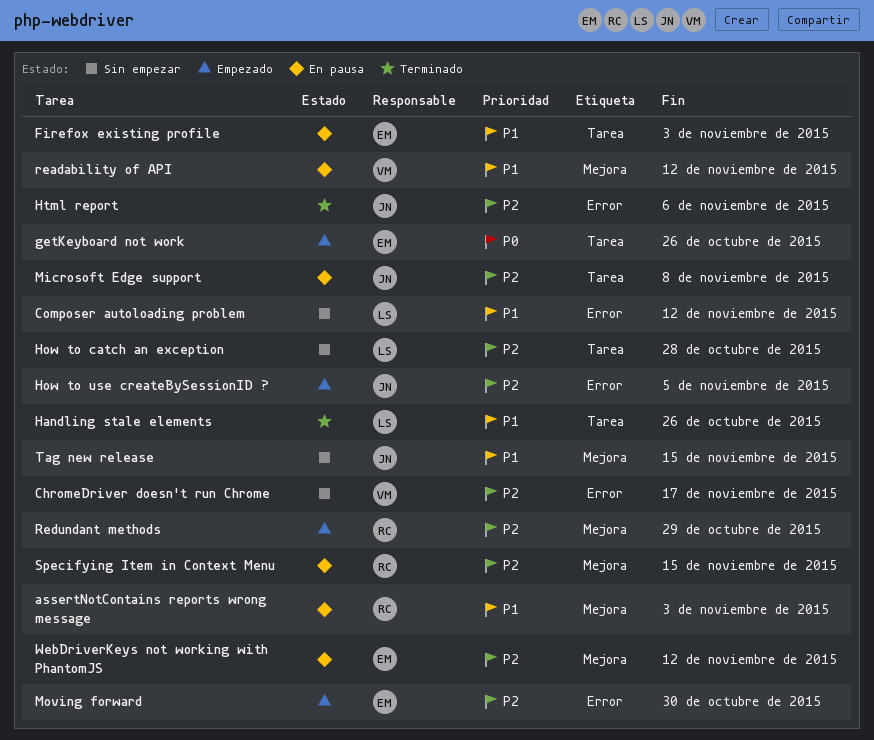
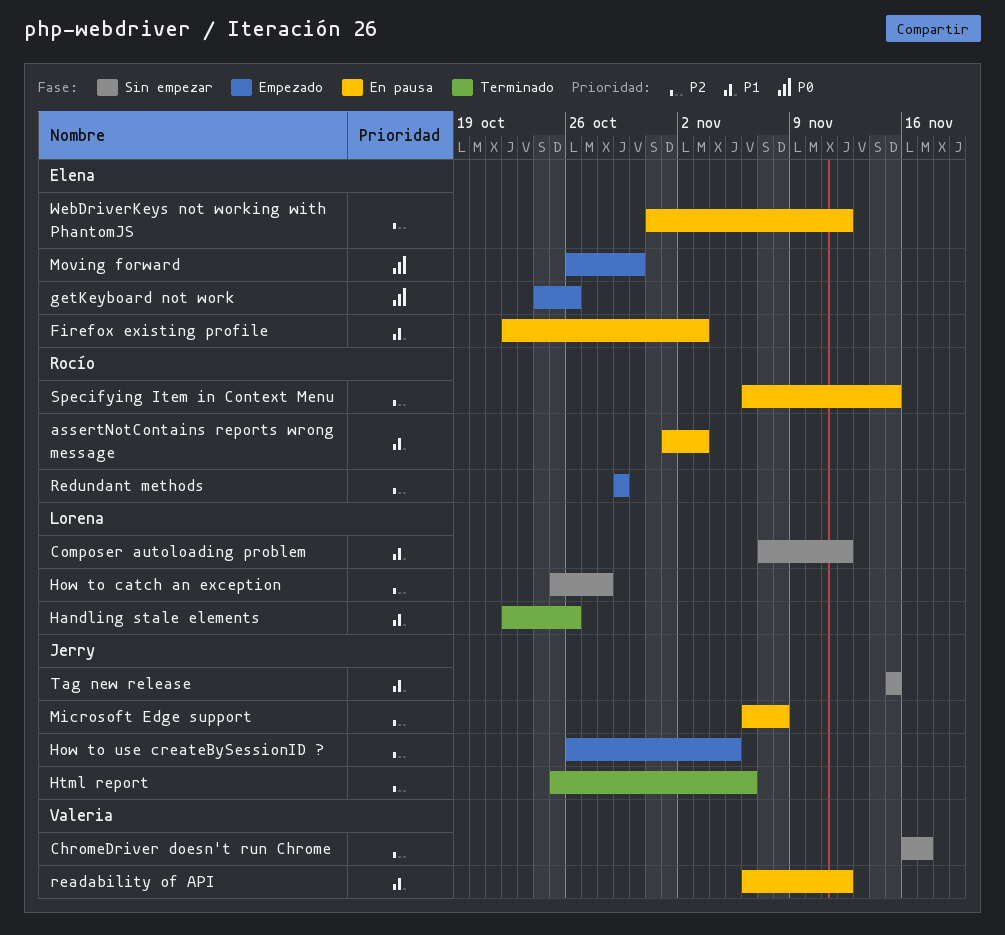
Moving forward, priority: P2 -> P0

